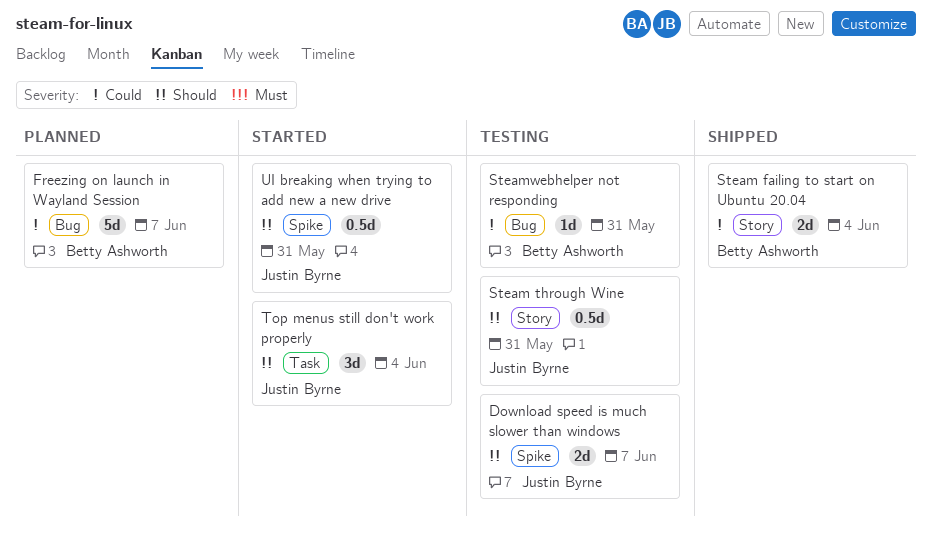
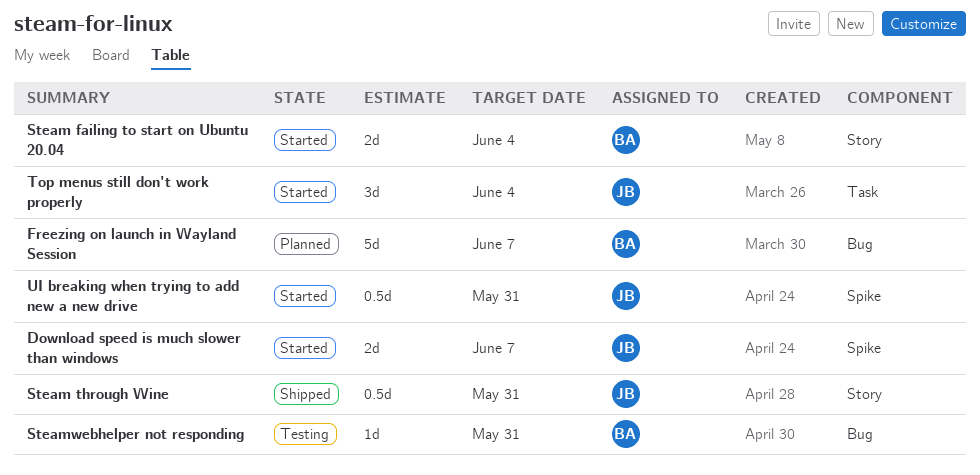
Download speed is much slower than windows, status: Testing -> Started
Steam failing to start on Ubuntu 20.04, status: Shipped -> Started
Steam through Wine, status: Testing -> Shipped

